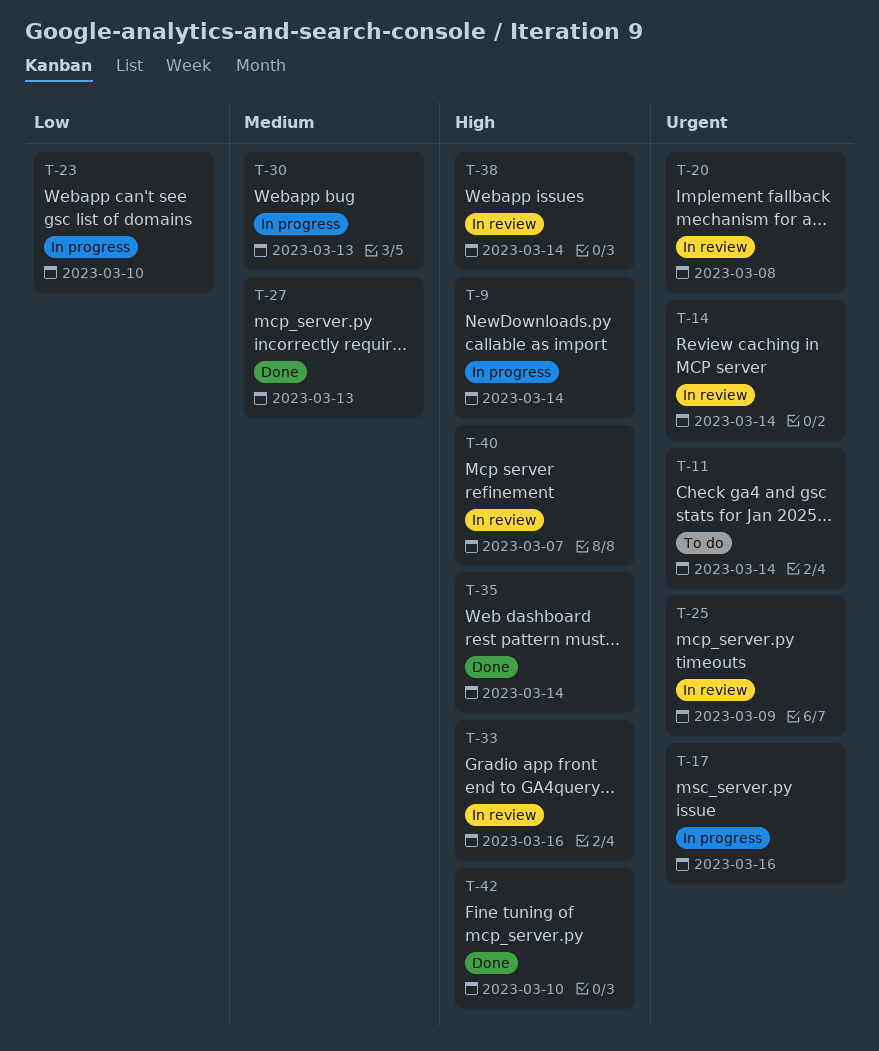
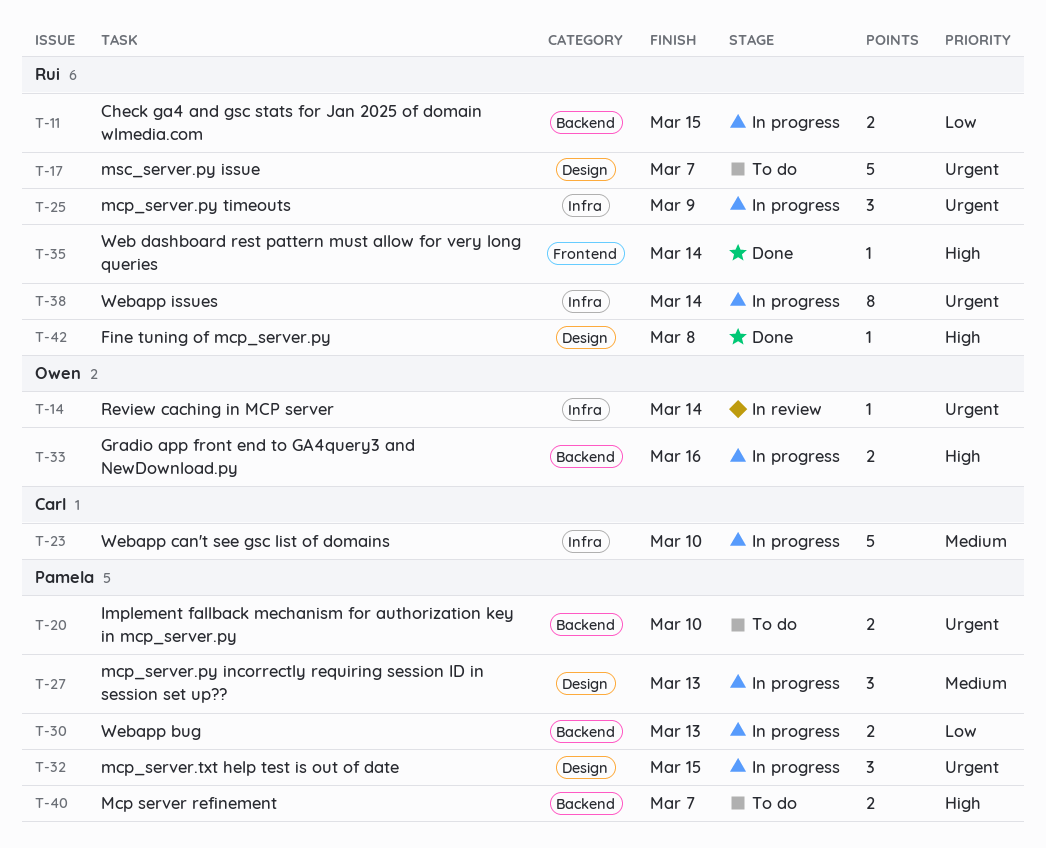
T-9: present -> none
T-11, status: To do -> In progress
T-11, priority: Urgent -> Low
T-11, due: Mar 14 -> Mar 15
T-17, status: In progress -> To do
T-17, due: Mar 16 -> Mar 7
T-20, status: In review -> To do
T-20, due: Mar 8 -> Mar 10
T-23, priority: Low -> Medium
T-25, status: In review -> In progress
T-27, status: Done -> In progress
T-30, priority: Medium -> Low
T-32: none -> present
T-33, status: In review -> In progress
T-38, status: In review -> In progress
T-38, priority: High -> Urgent
T-40, status: In review -> To do
T-42, due: Mar 10 -> Mar 8

